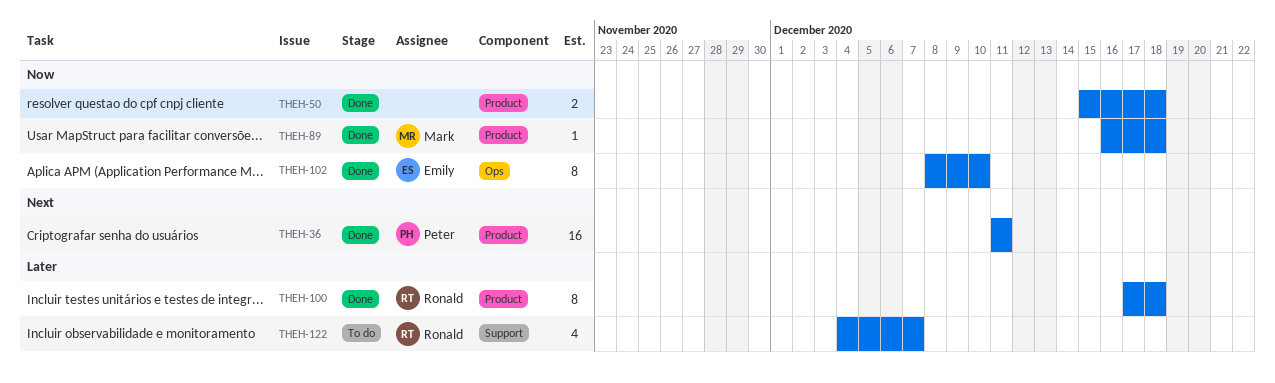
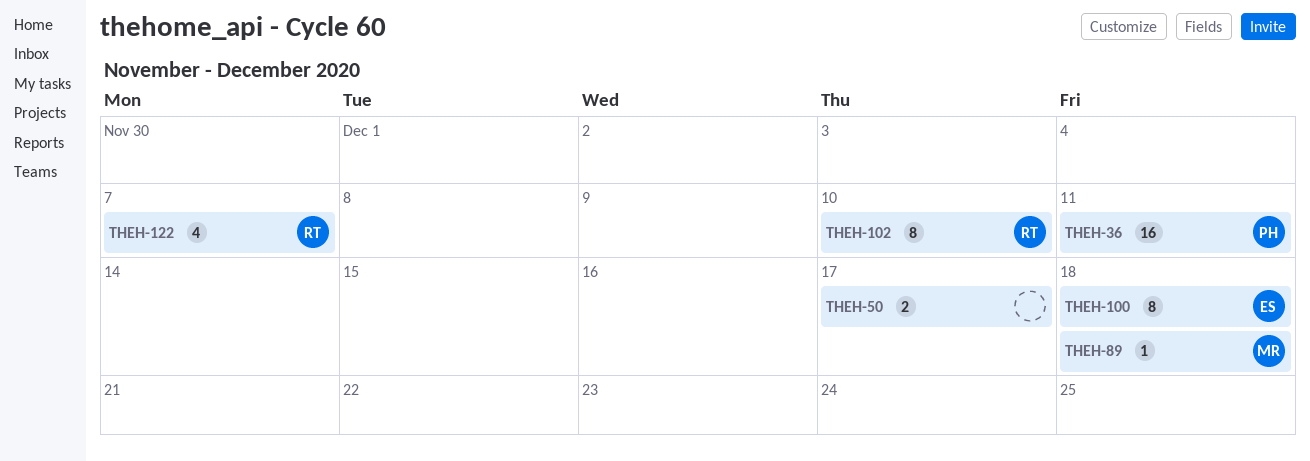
THEH-50, due: Dec 18 -> Dec 17
THEH-100, owner: Ronald -> Emily
THEH-102, owner: Emily -> Ronald

